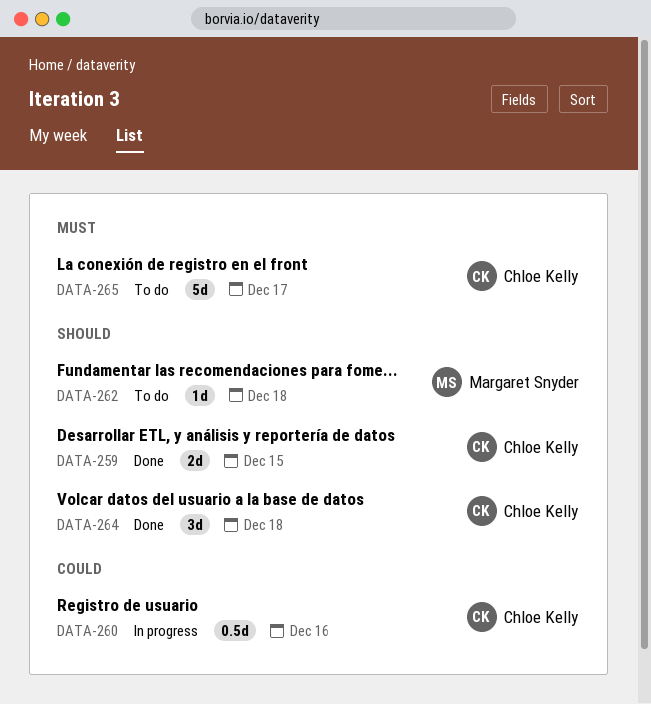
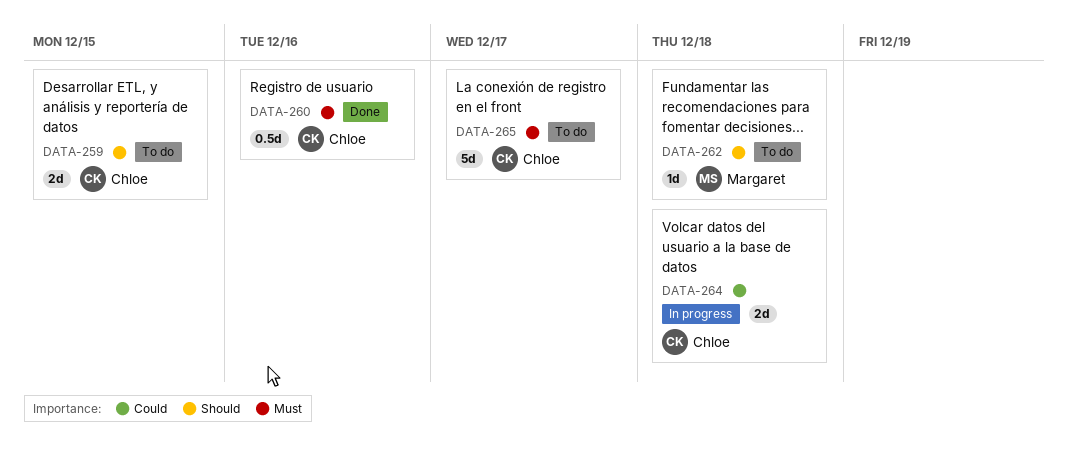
DATA-259, status: Done -> To do
DATA-260, status: In progress -> Done
DATA-260, priority: Could -> Must
DATA-264, status: Done -> In progress
DATA-264, priority: Should -> Could
DATA-264, estimate: 3d -> 2d

